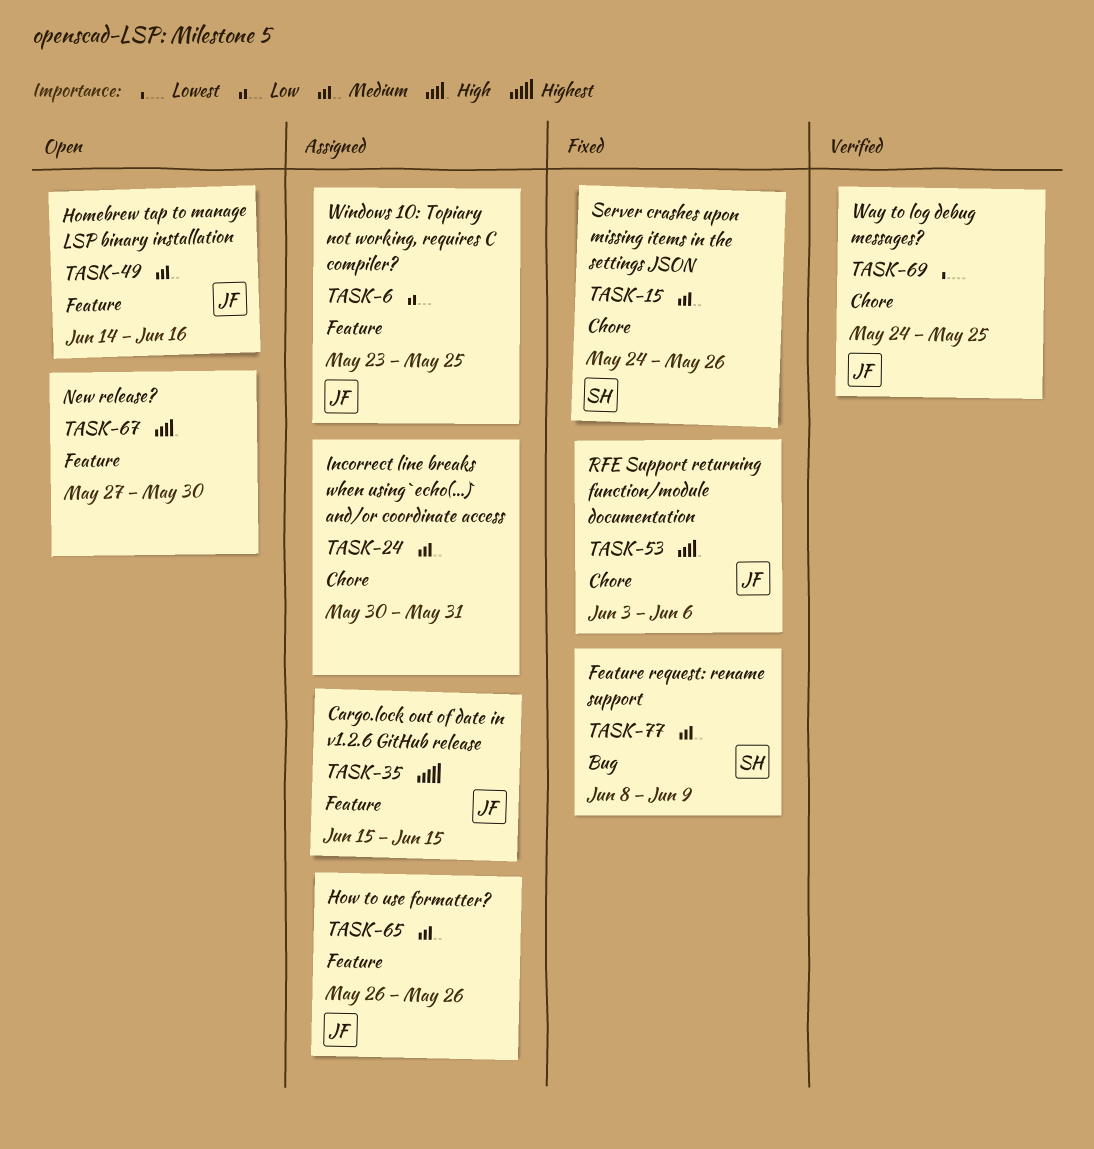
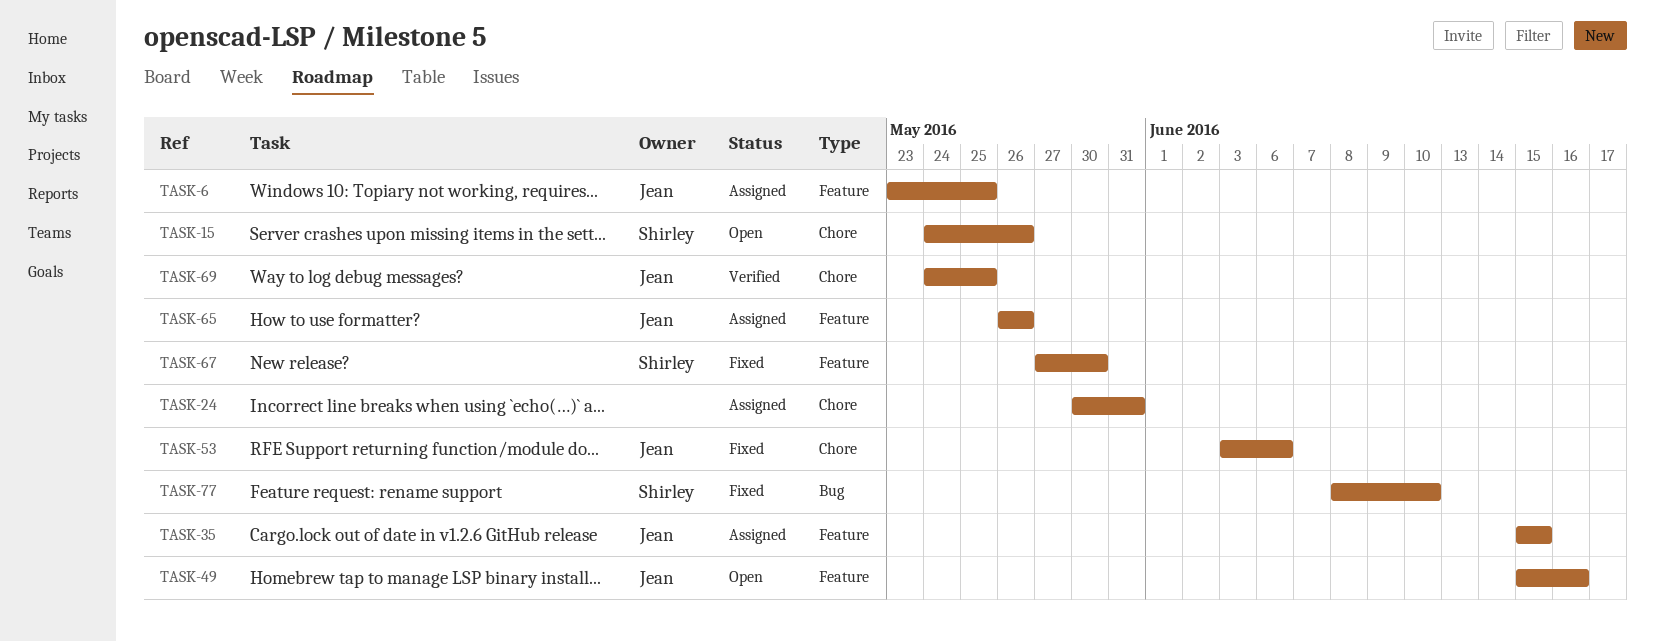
TASK-15, status: Fixed -> Open
TASK-49, start: Jun 14 -> Jun 15
TASK-67, status: Open -> Fixed
TASK-67, owner: none -> Shirley
TASK-77, due: Jun 9 -> Jun 10

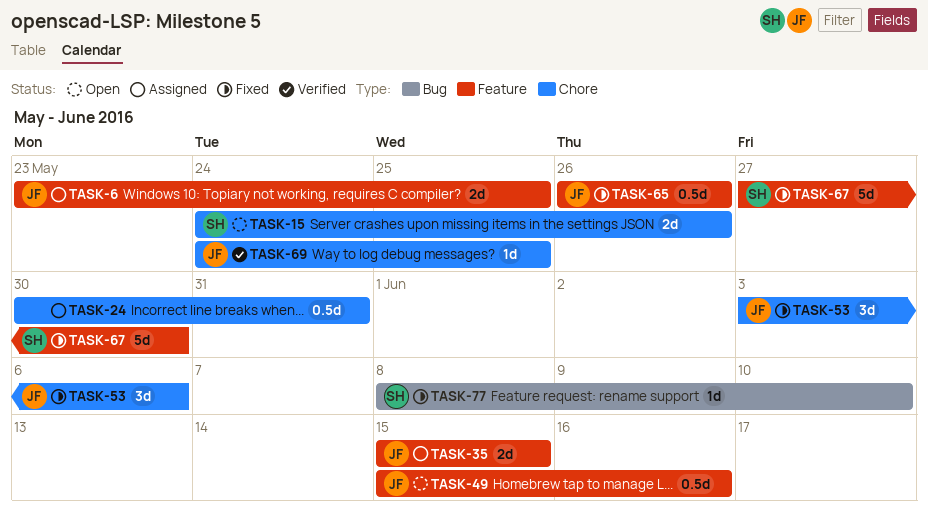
TASK-65, status: Assigned -> Fixed

